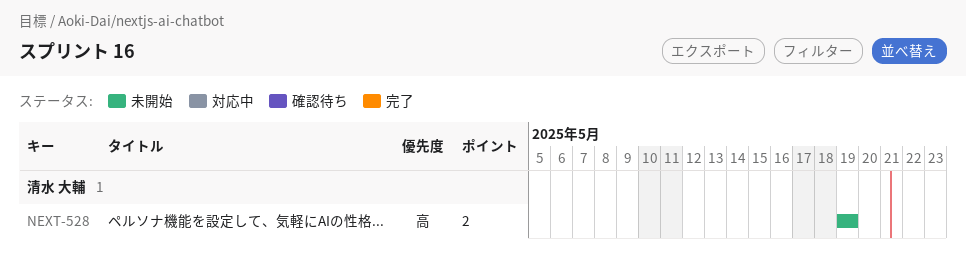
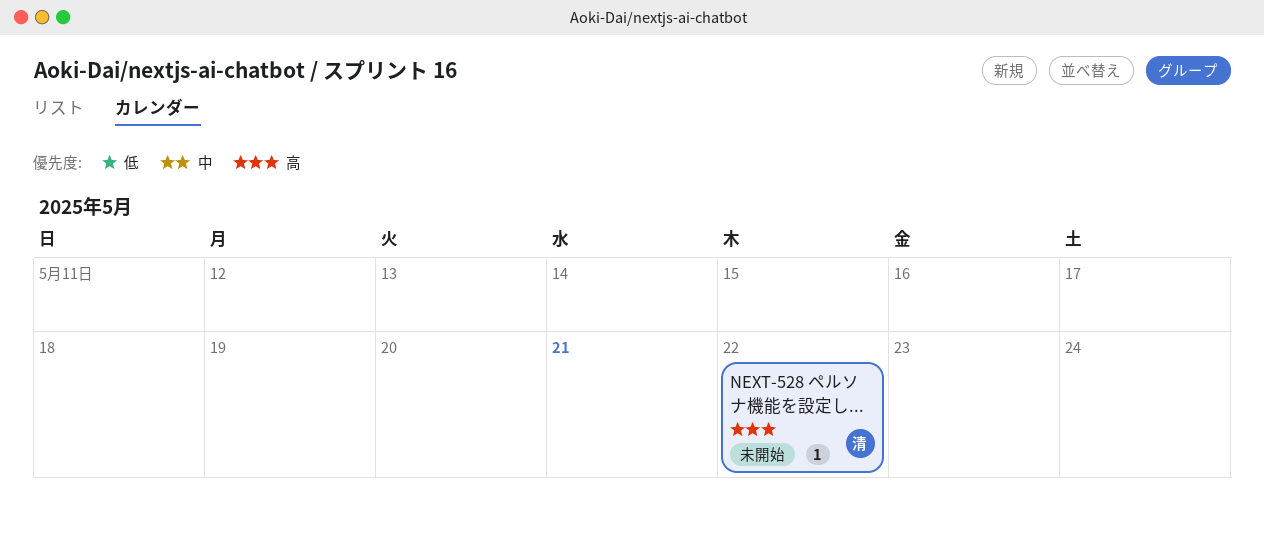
NEXT-528, estimate: 2 -> 1
NEXT-528, due: May 19 -> May 22

